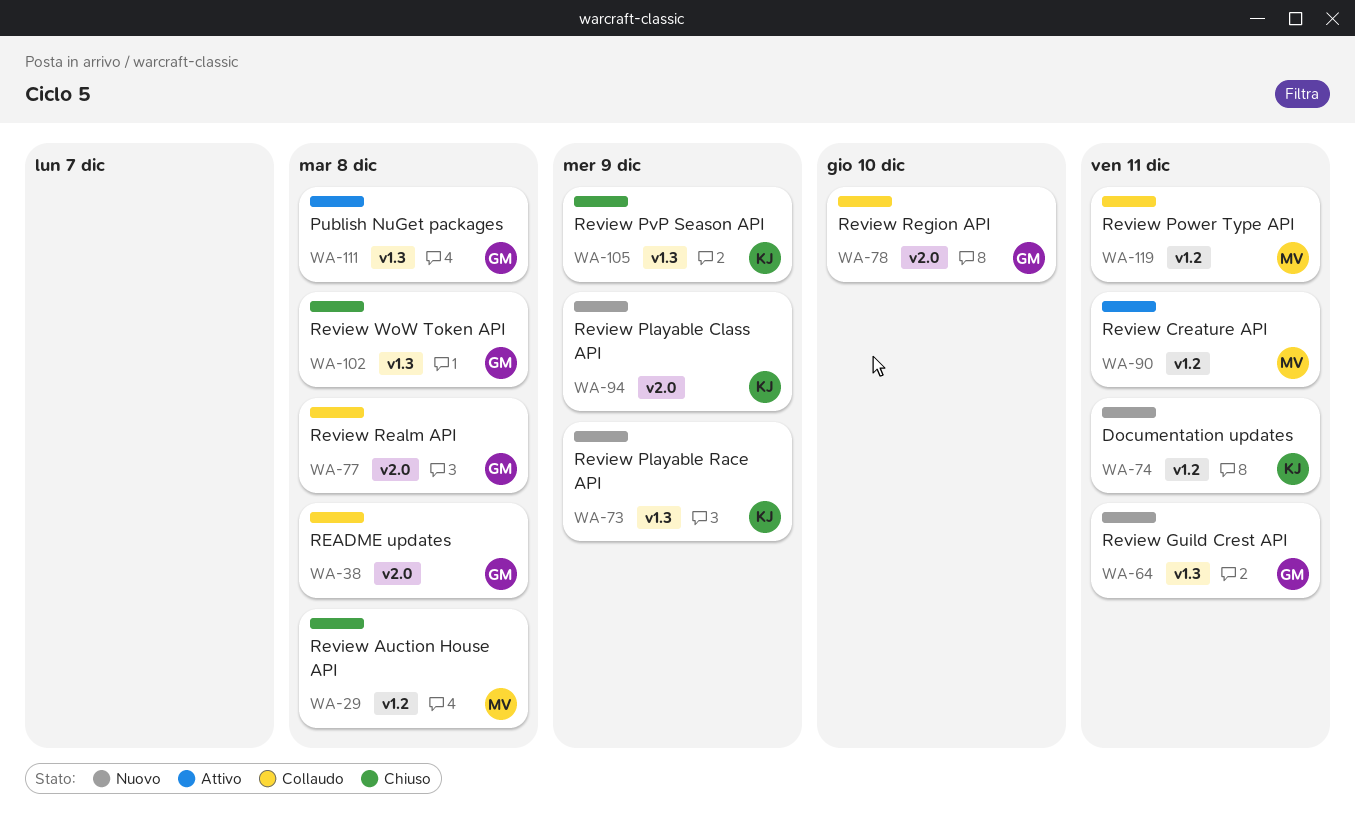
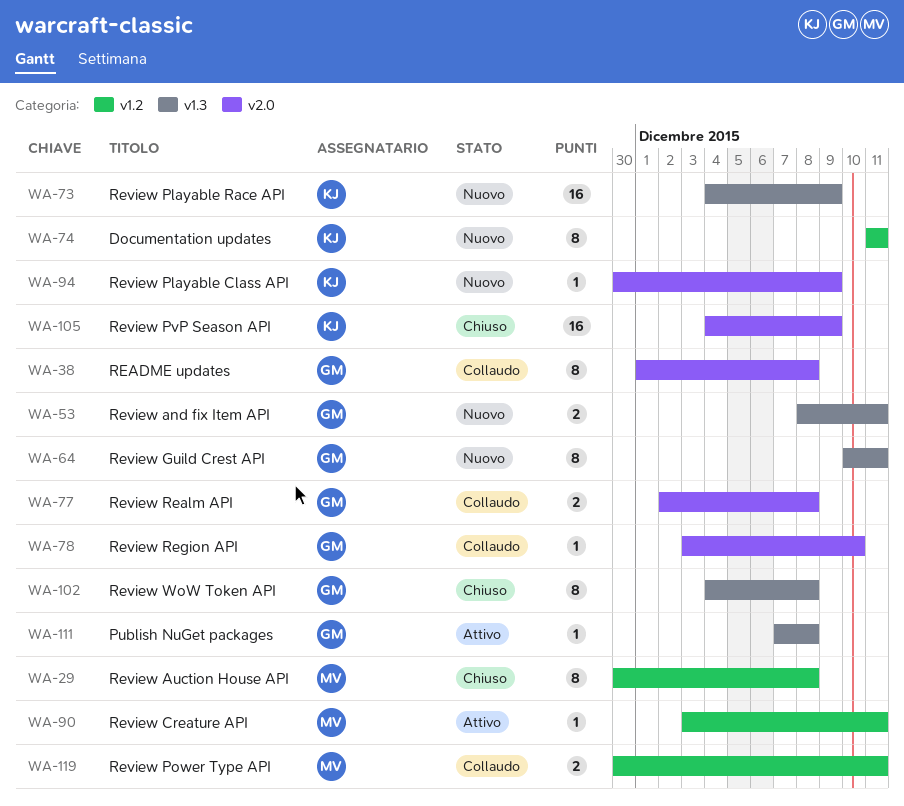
WA-53: none -> present
WA-105, label: v1.3 -> v2.0

